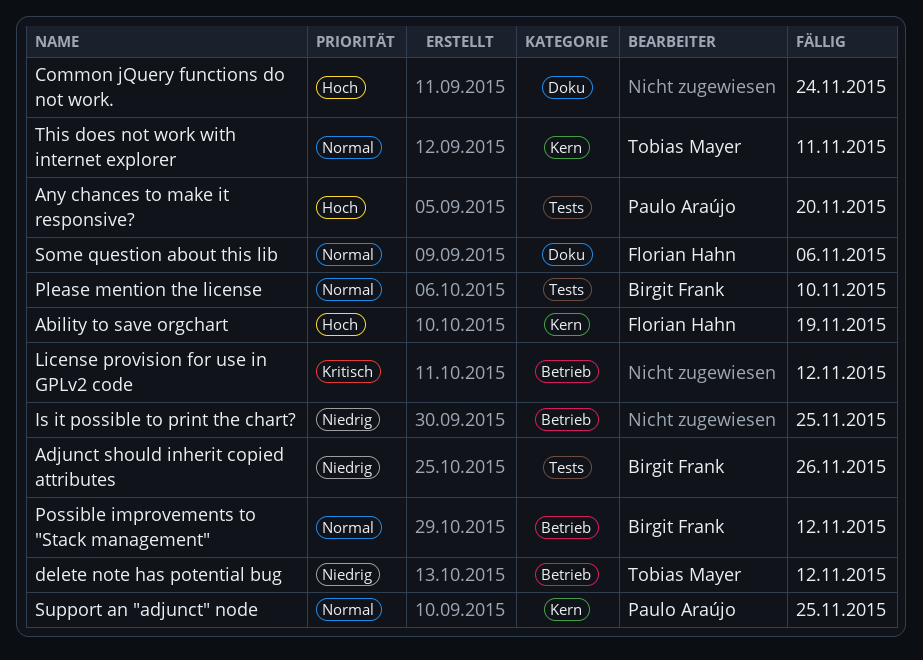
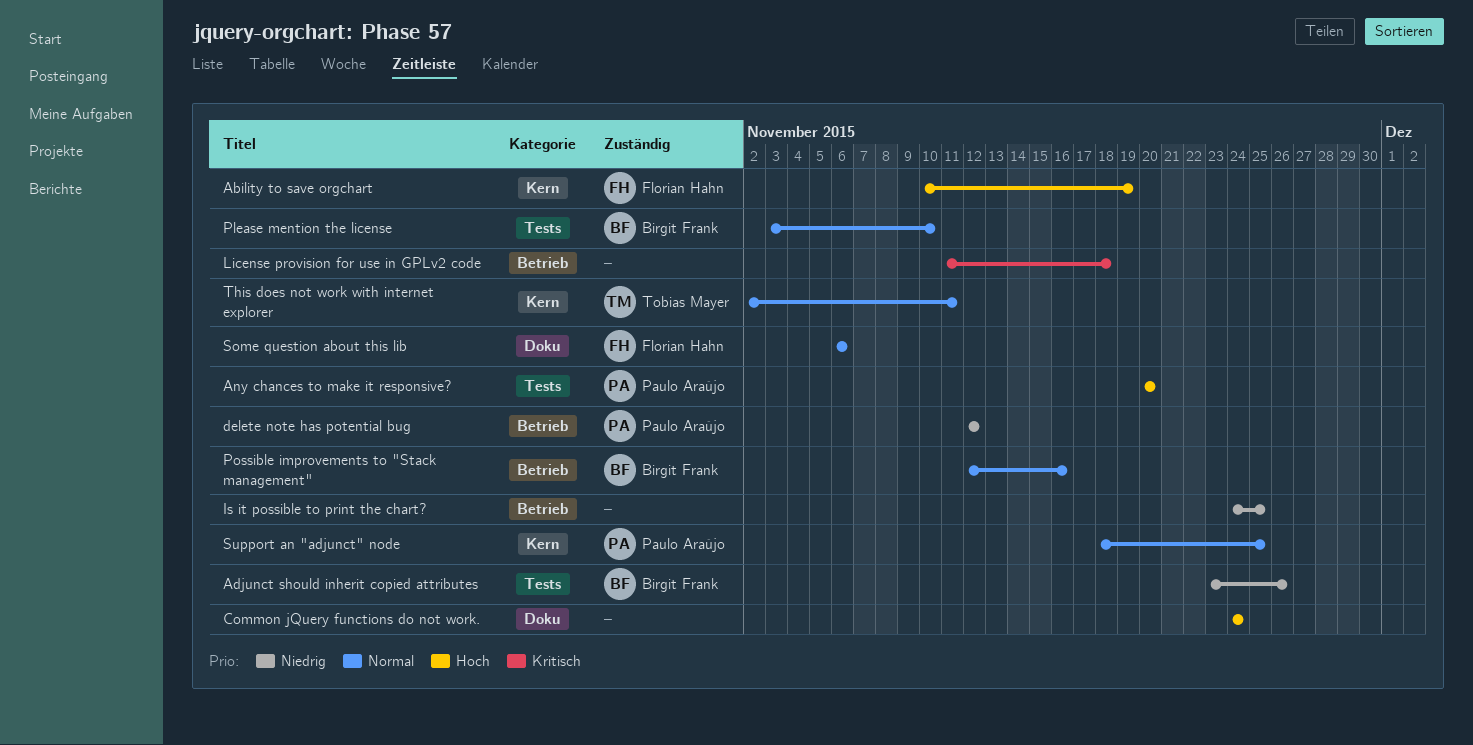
delete note has potential bug, owner: Tobias Mayer -> Paulo Araújo
License provision for use in GPLv2 code, due: Nov 12 -> Nov 18
Possible improvements to "Stack management", due: Nov 12 -> Nov 16

